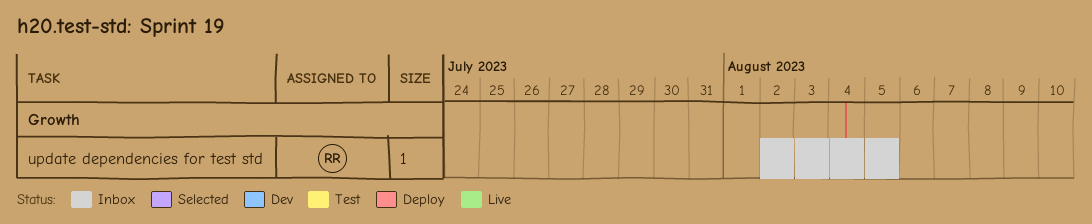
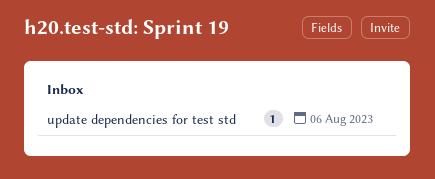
update dependencies for test std, due: Aug 5 -> Aug 6

